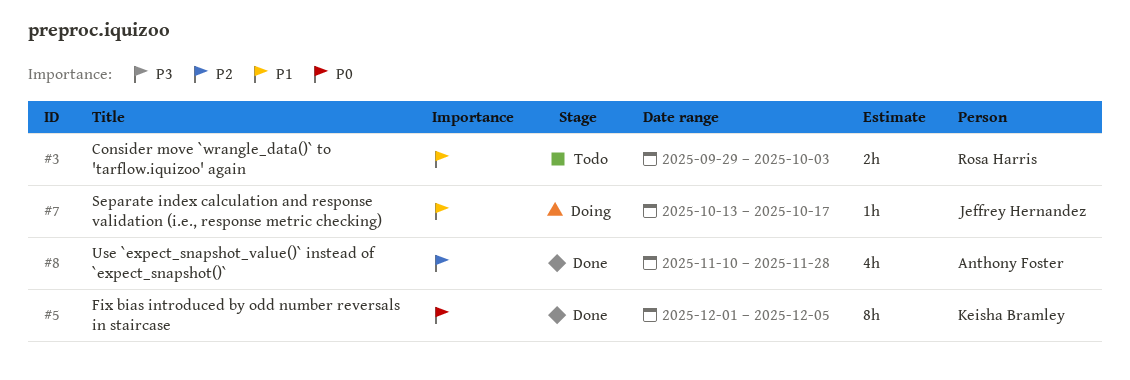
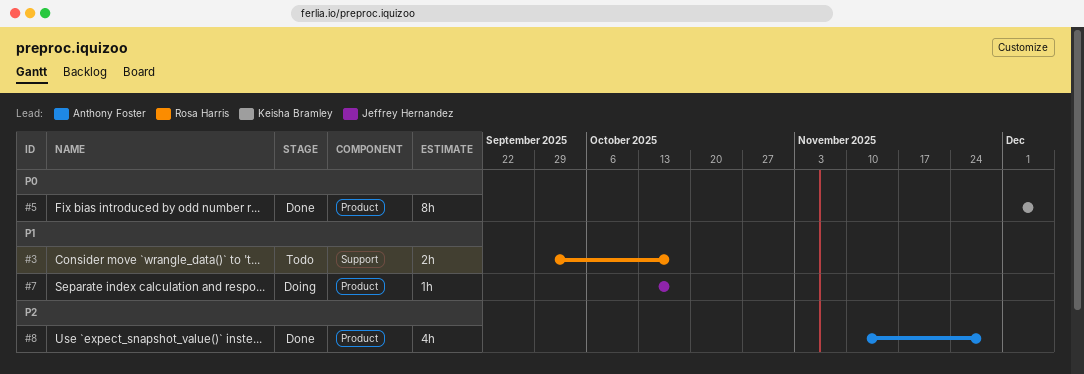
#3, due: Oct 3 -> Oct 17

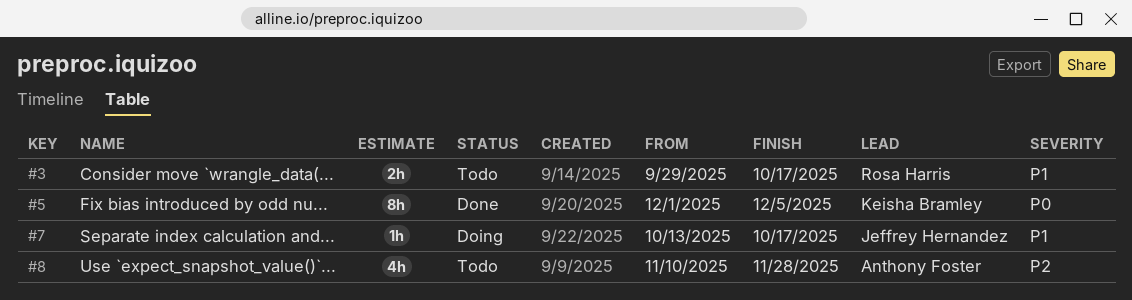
#8, status: Done -> Todo

